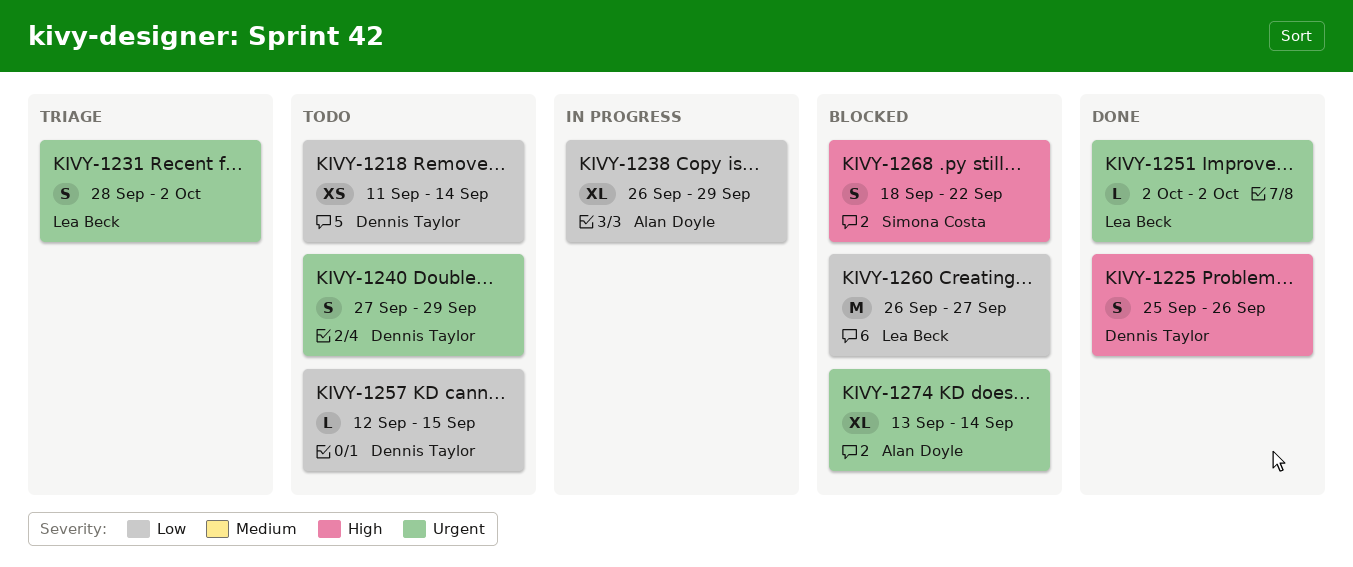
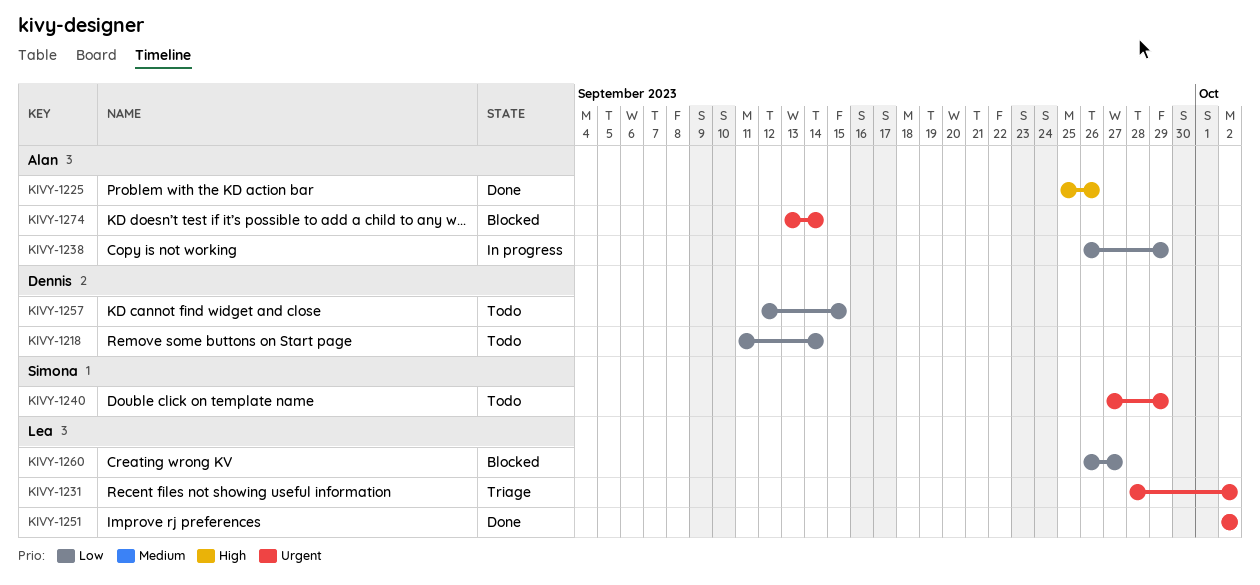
KIVY-1225, owner: Dennis Taylor -> Alan Doyle
KIVY-1240, owner: Dennis Taylor -> Simona Costa
KIVY-1268: present -> none

